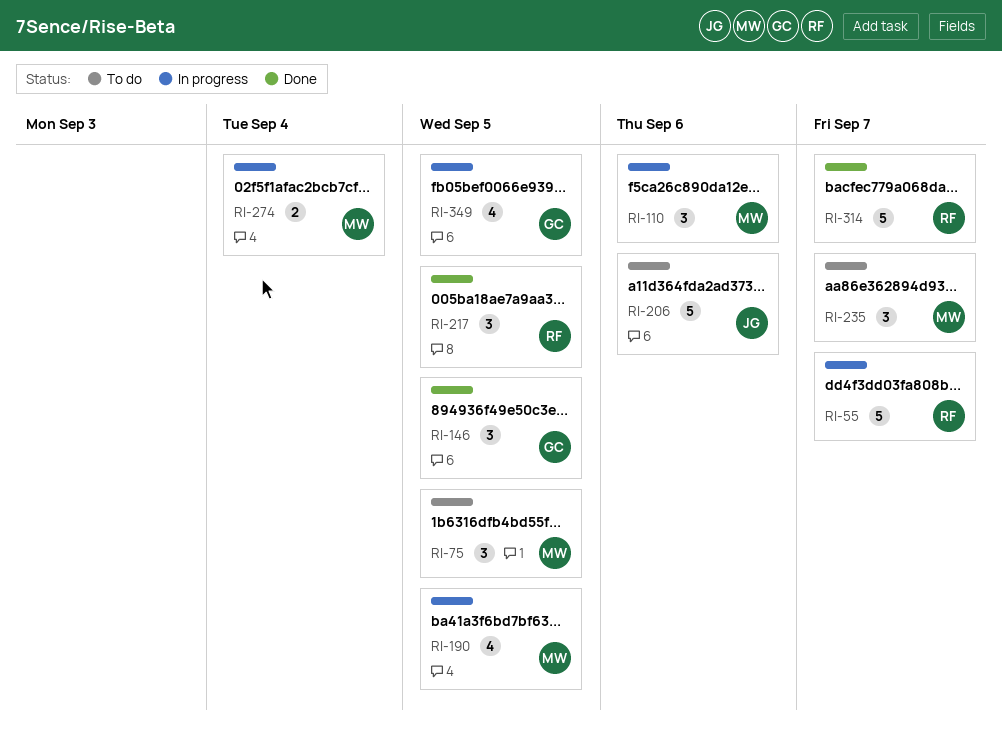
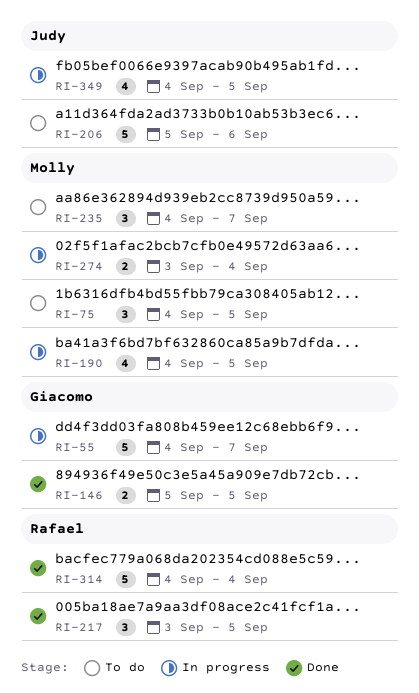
RI-55, owner: Rafael -> Giacomo
RI-110: present -> none
RI-146, estimate: 3 -> 2
RI-314, due: Sep 7 -> Sep 4
RI-349, owner: Giacomo -> Judy

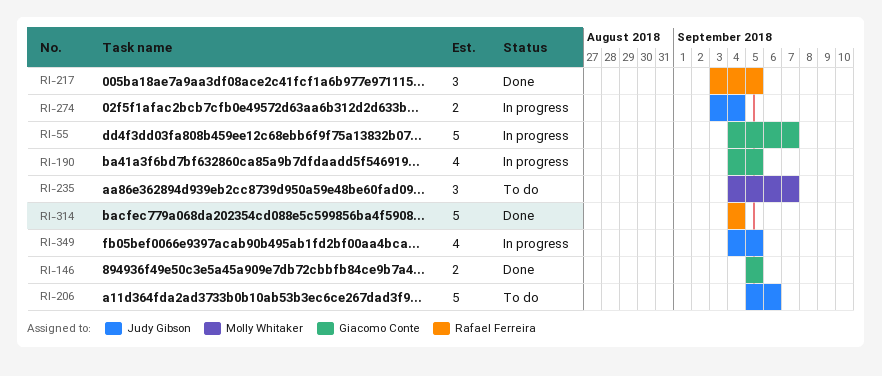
RI-75: present -> none
RI-190, owner: Molly Whitaker -> Giacomo Conte
RI-274, owner: Molly Whitaker -> Judy Gibson

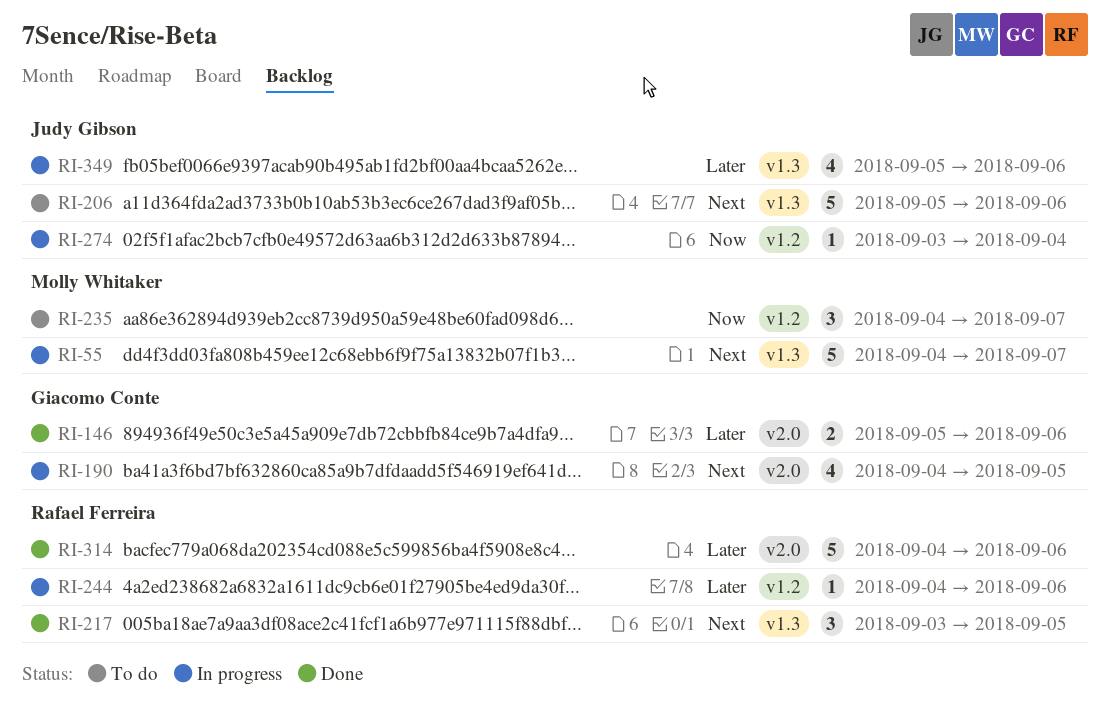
RI-55, owner: Giacomo Conte -> Molly Whitaker
RI-146, due: Sep 5 -> Sep 6
RI-244: none -> present
RI-274, estimate: 2 -> 1
RI-314, due: Sep 4 -> Sep 6
RI-349, start: Sep 4 -> Sep 5
RI-349, due: Sep 5 -> Sep 6

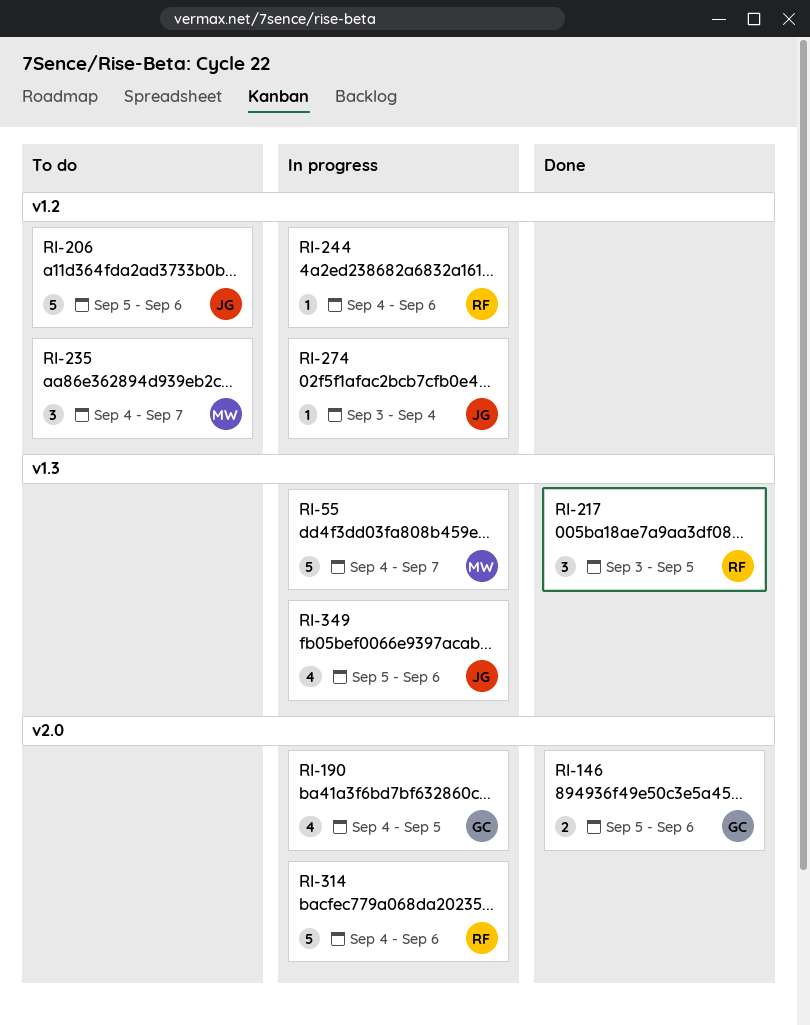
RI-206, label: v1.3 -> v1.2
RI-314, status: Done -> In progress

